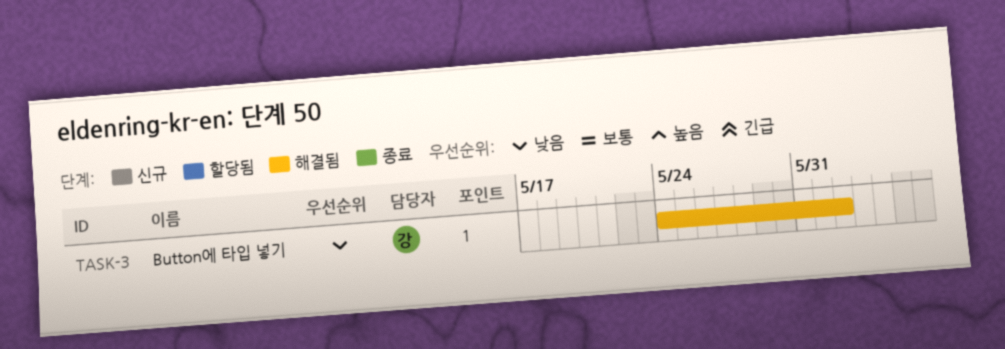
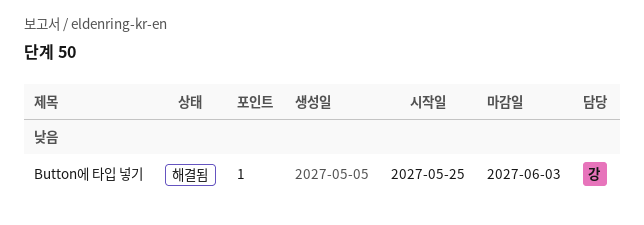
Button에 타입 넣기, start: May 24 -> May 25
Button에 타입 넣기, due: Jun 2 -> Jun 3

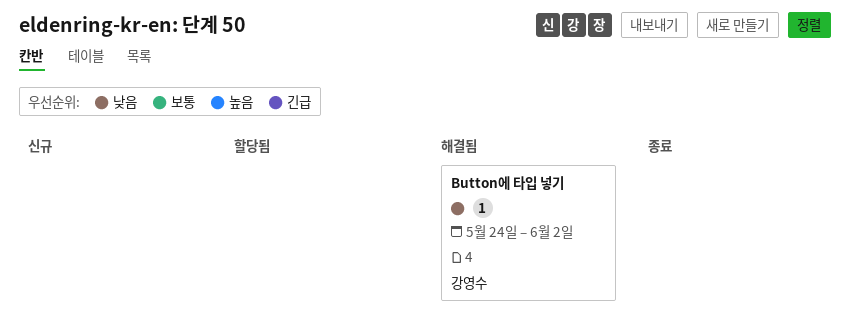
Button에 타입 넣기, start: May 25 -> May 24
Button에 타입 넣기, due: Jun 3 -> Jun 2

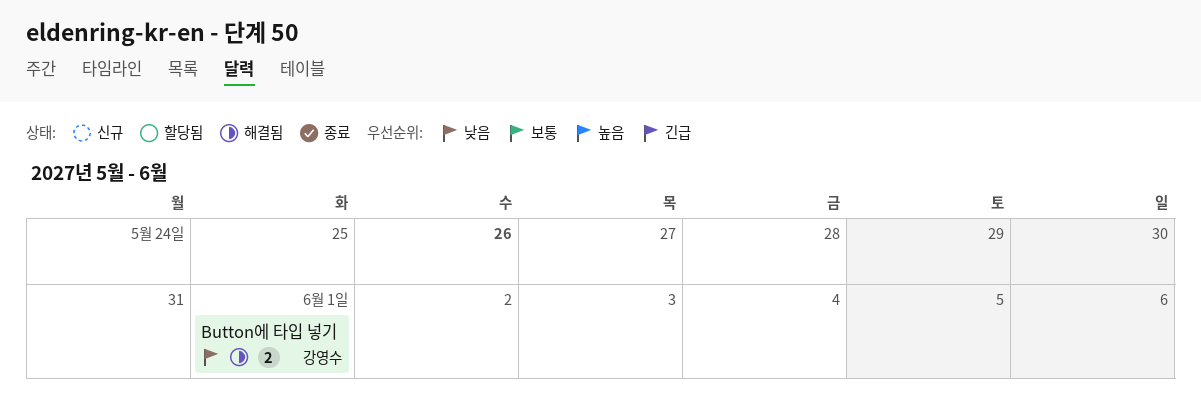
Button에 타입 넣기, estimate: 1 -> 2
Button에 타입 넣기, due: Jun 2 -> Jun 1

